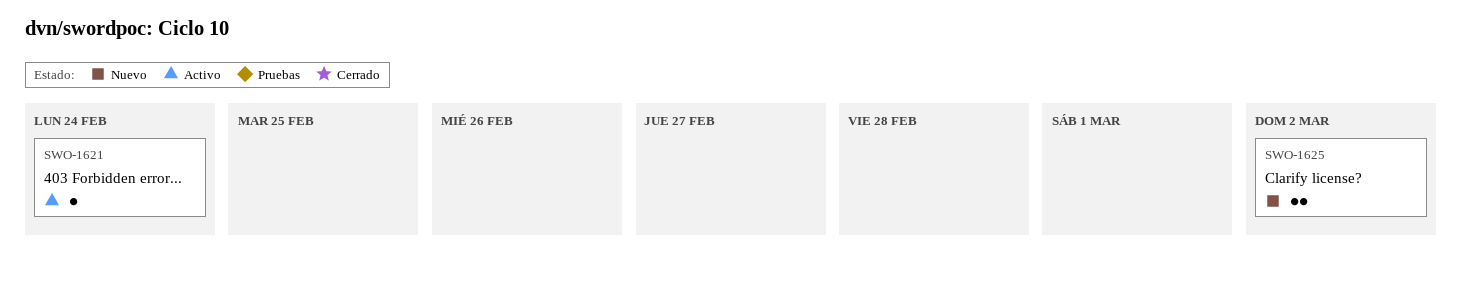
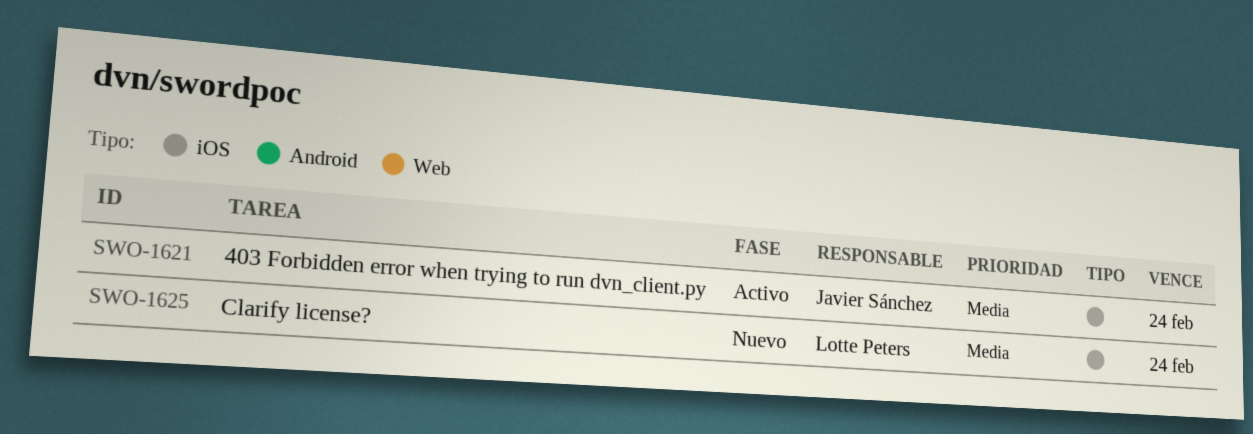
SWO-1625, due: Mar 2 -> Feb 24

